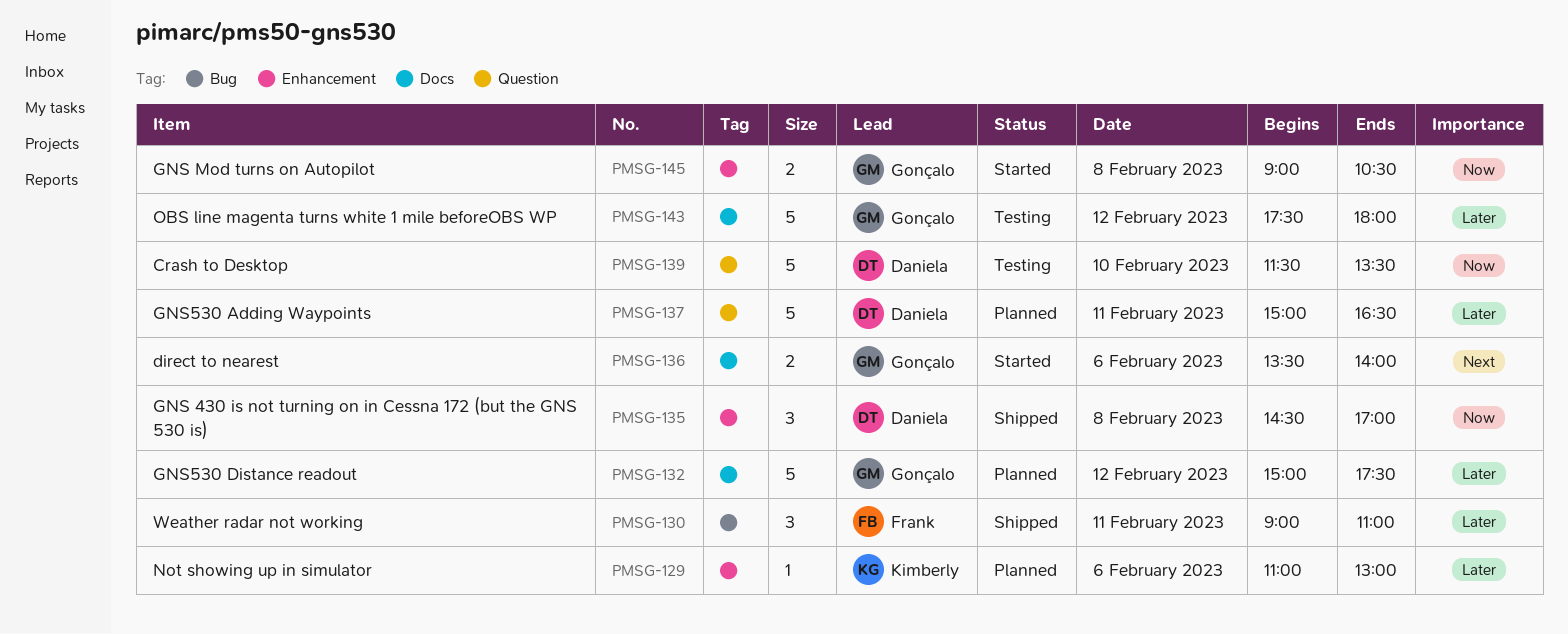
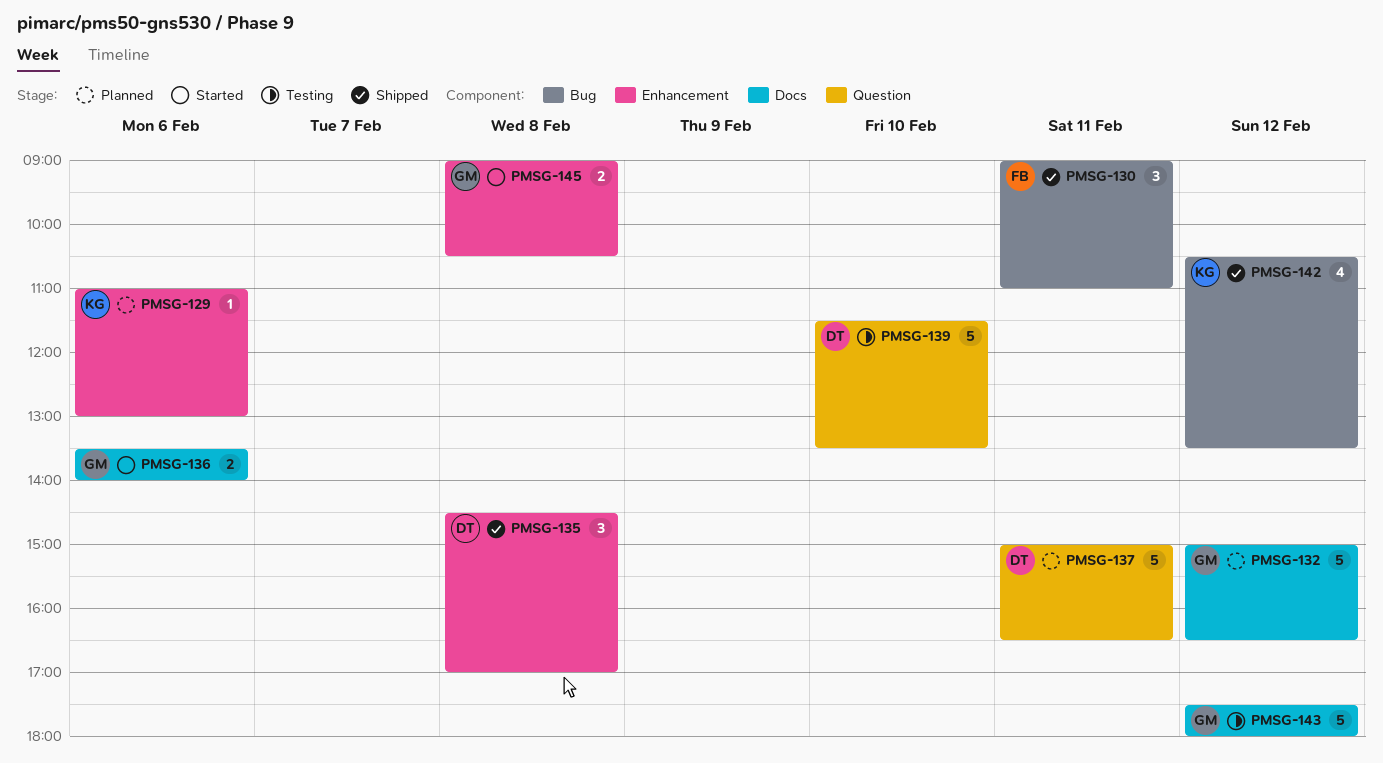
PMSG-132, ends: 17:30 -> 16:30
PMSG-142: none -> present

